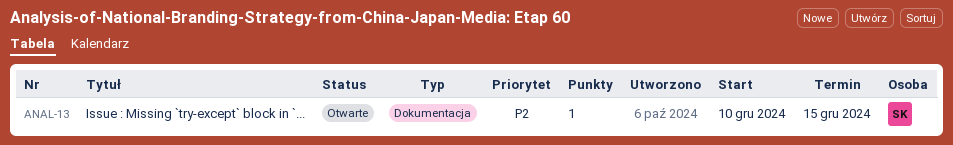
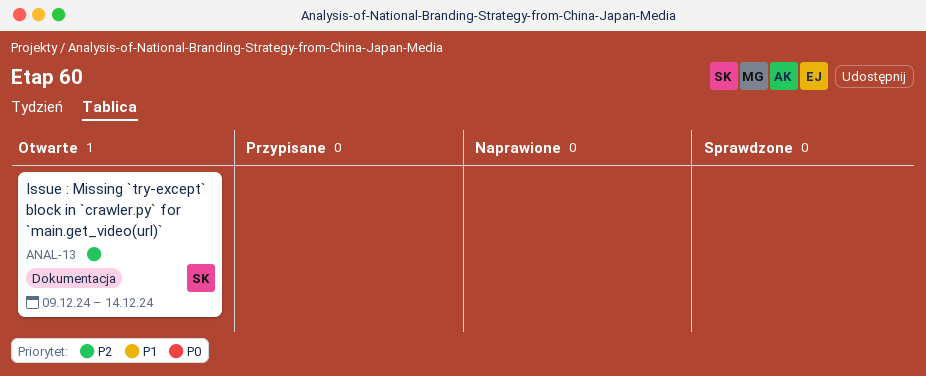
ANAL-13, start: Dec 10 -> Dec 9
ANAL-13, due: Dec 15 -> Dec 14

